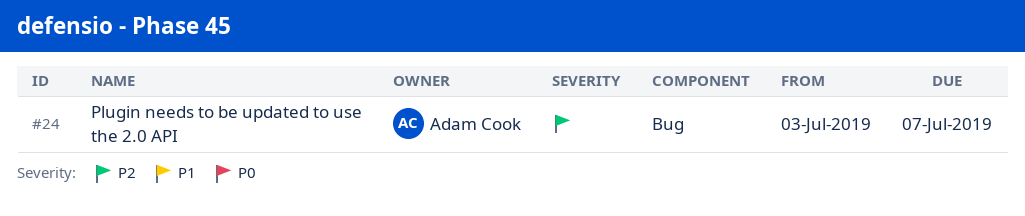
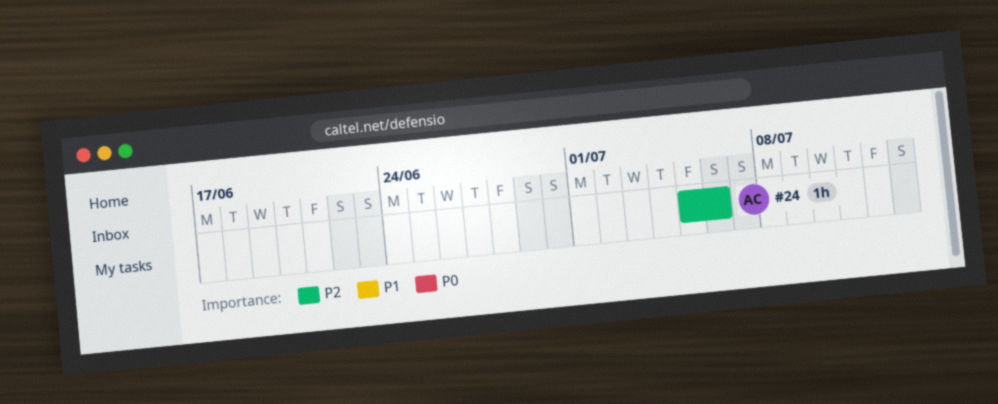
#24, start: Jul 3 -> Jul 5
#24, due: Jul 7 -> Jul 6

